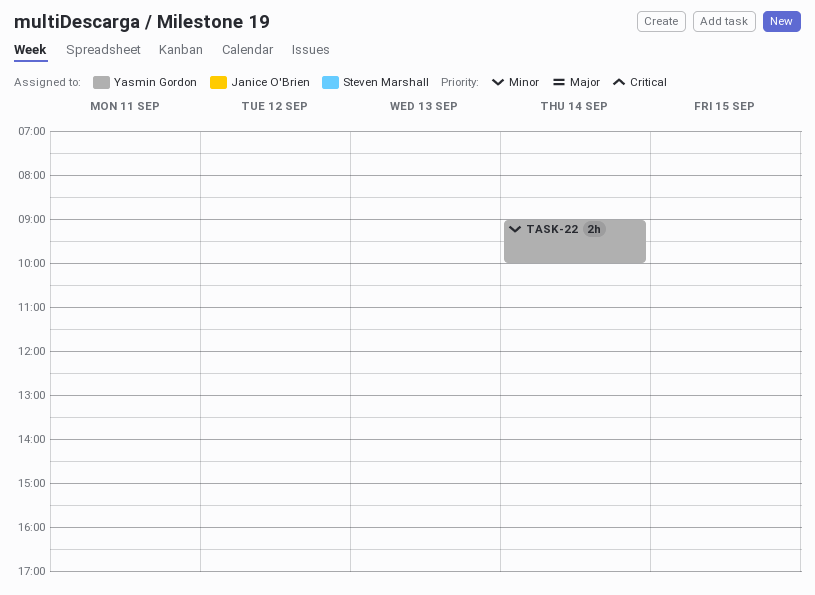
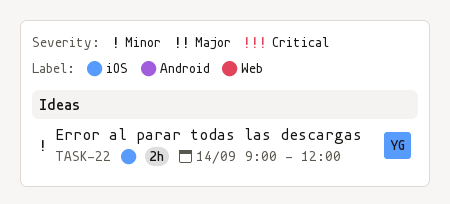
TASK-22, ends: 10:00 -> 12:00

